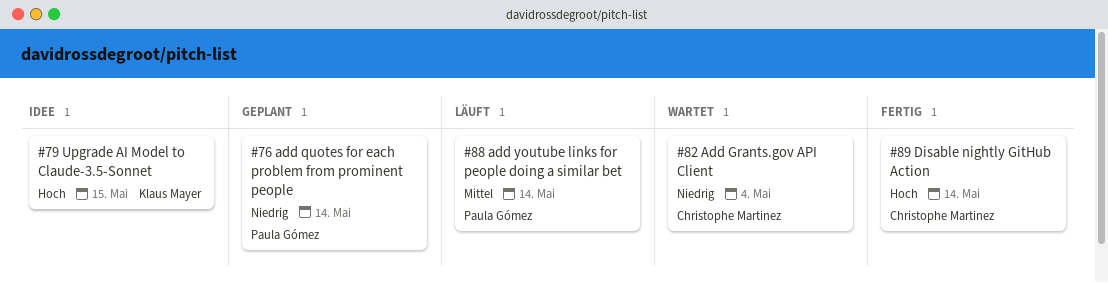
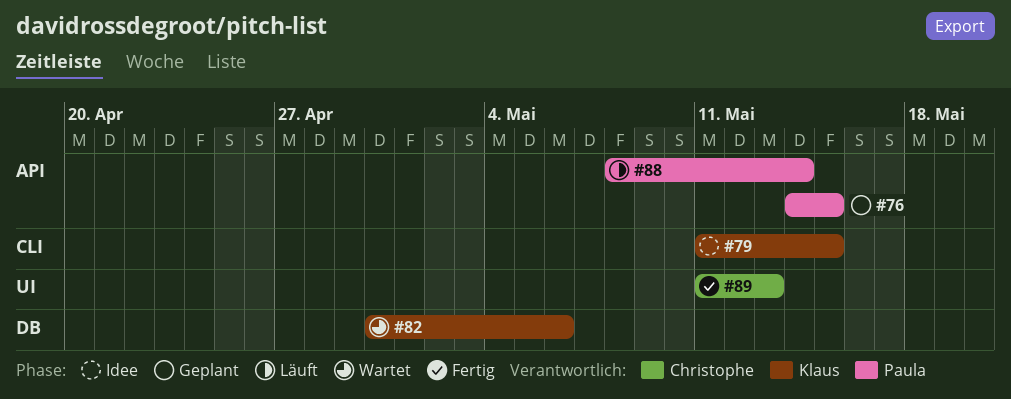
#76, due: May 14 -> May 15
#82, owner: Christophe Martinez -> Klaus Mayer
#82, due: May 4 -> May 6
#89, due: May 14 -> May 13

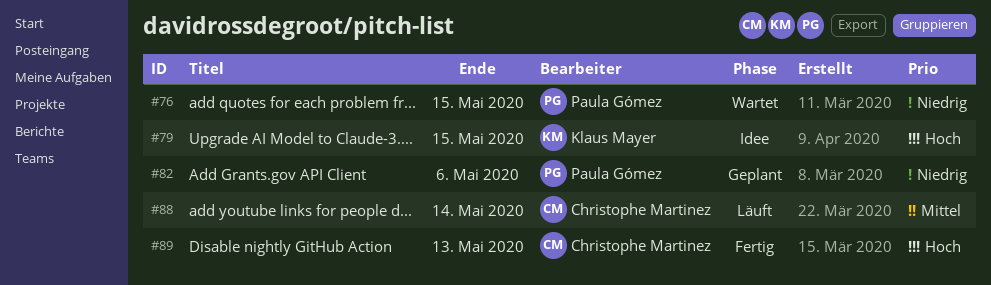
#76, status: Geplant -> Wartet
#82, status: Wartet -> Geplant
#82, owner: Klaus Mayer -> Paula Gómez
#88, owner: Paula Gómez -> Christophe Martinez

